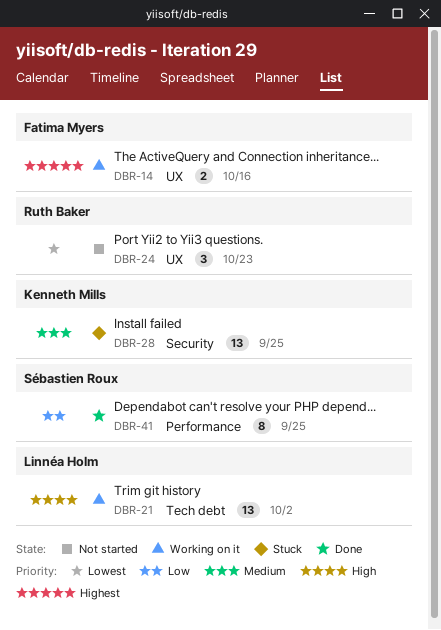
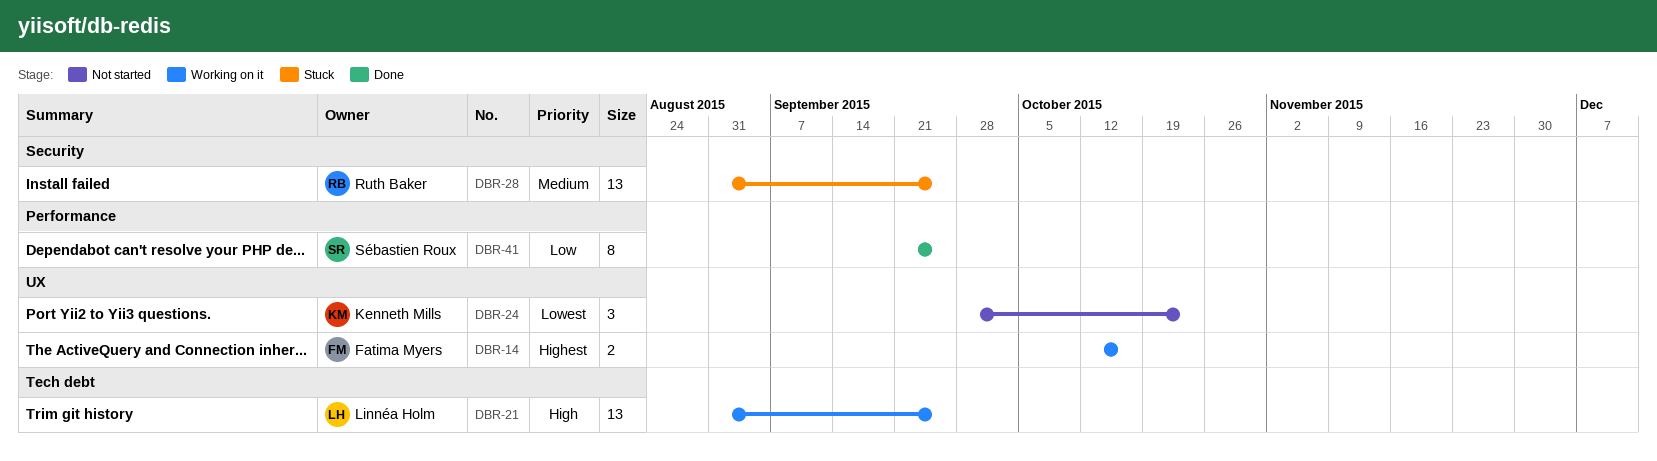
DBR-21, due: Oct 2 -> Sep 25
DBR-24, owner: Ruth Baker -> Kenneth Mills
DBR-28, owner: Kenneth Mills -> Ruth Baker

